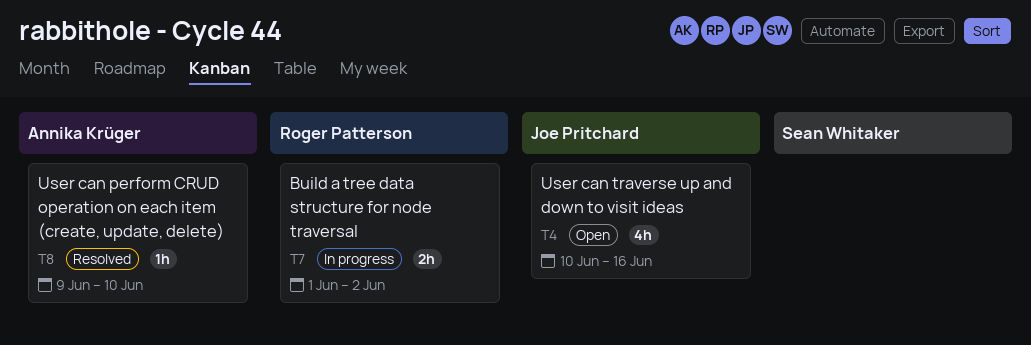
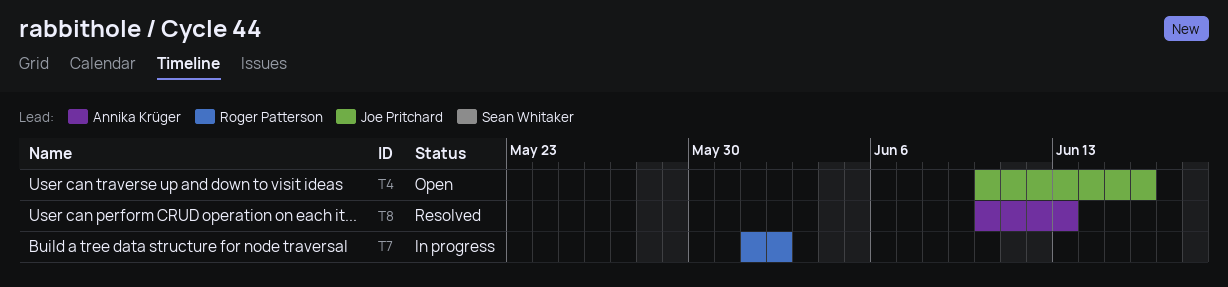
T8, start: Jun 9 -> Jun 10
T8, due: Jun 10 -> Jun 13

